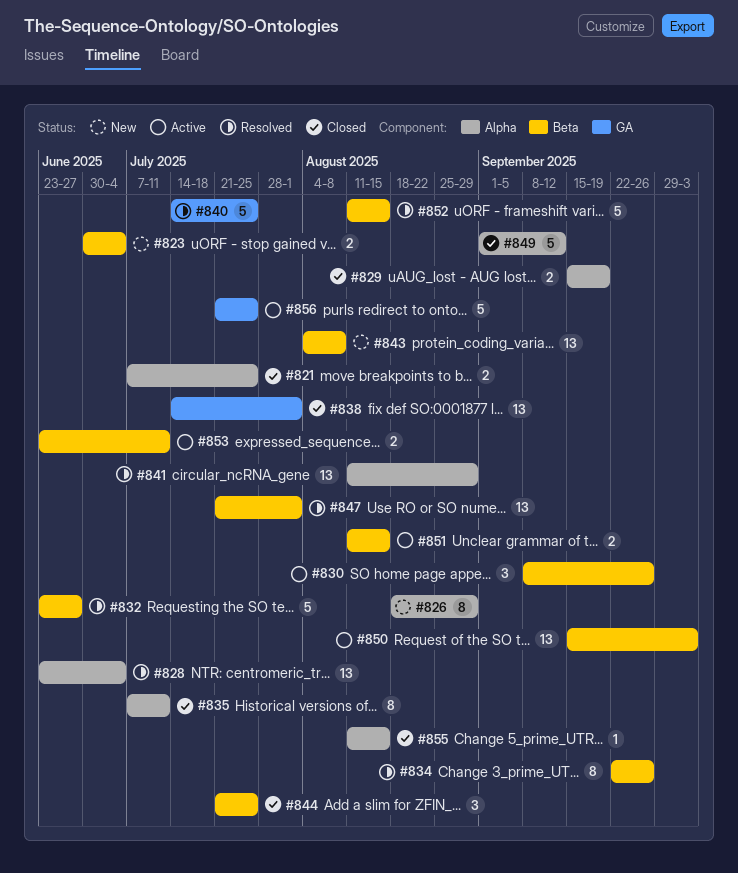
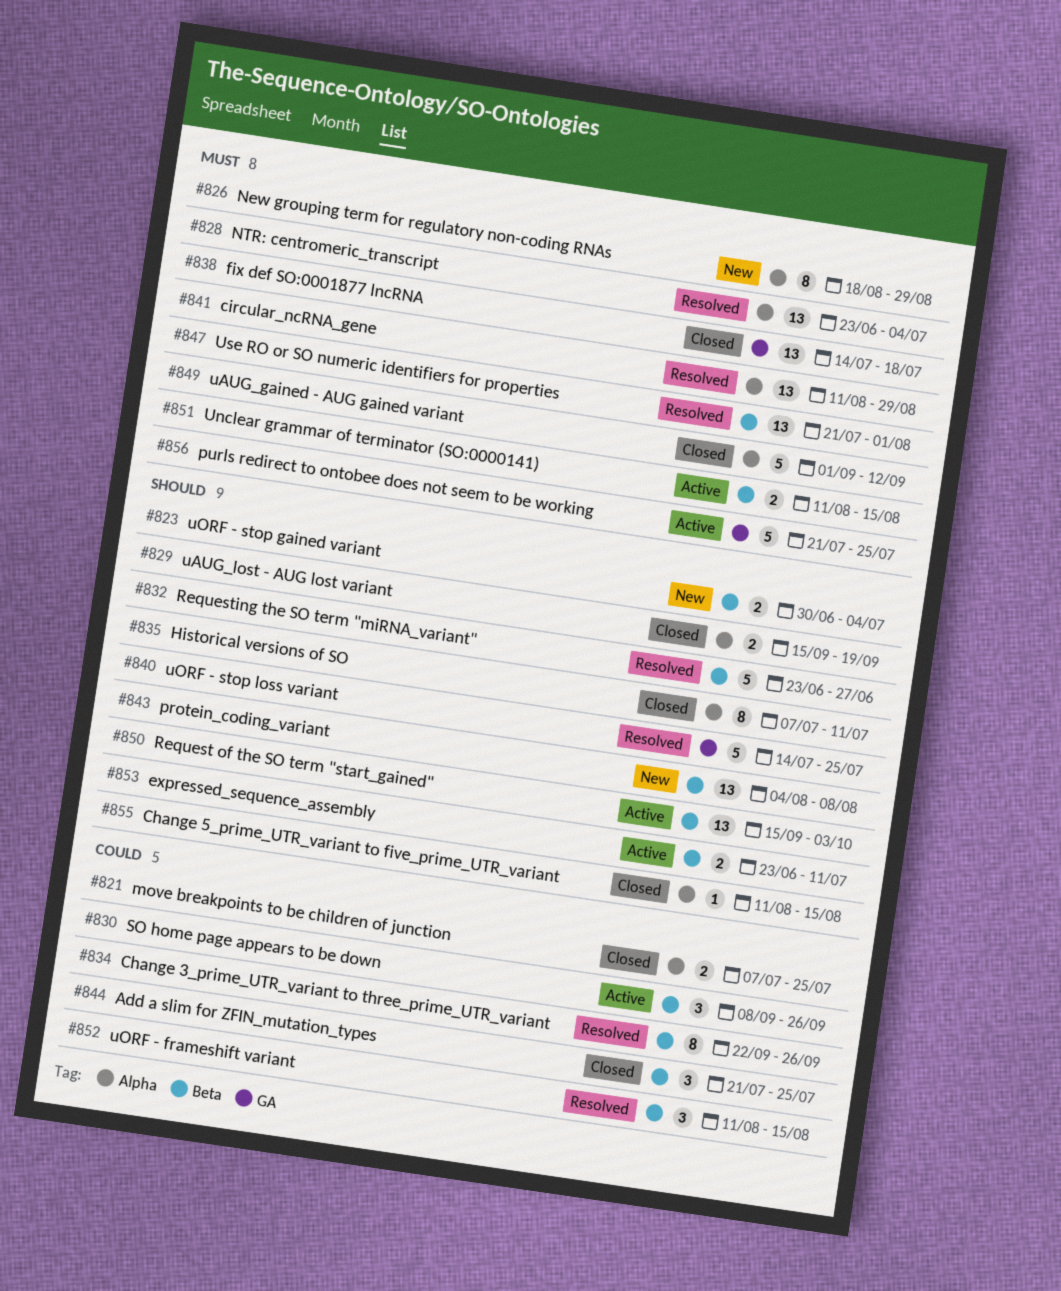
#838, due: Aug 1 -> Jul 18
#852, estimate: 5 -> 3

